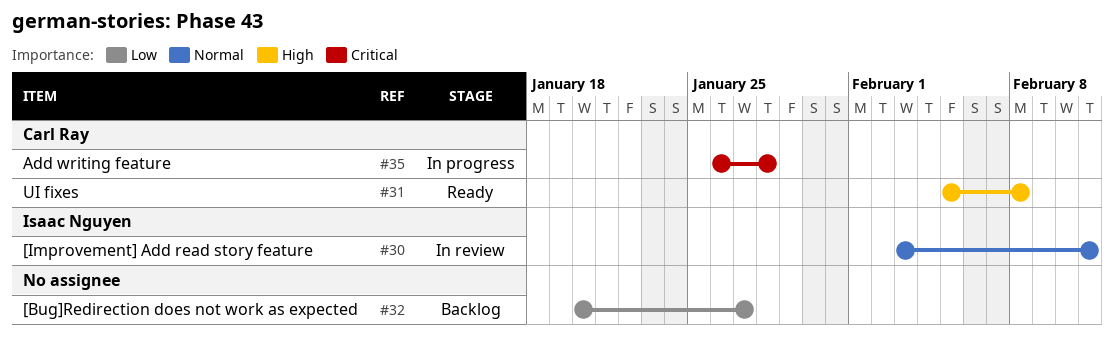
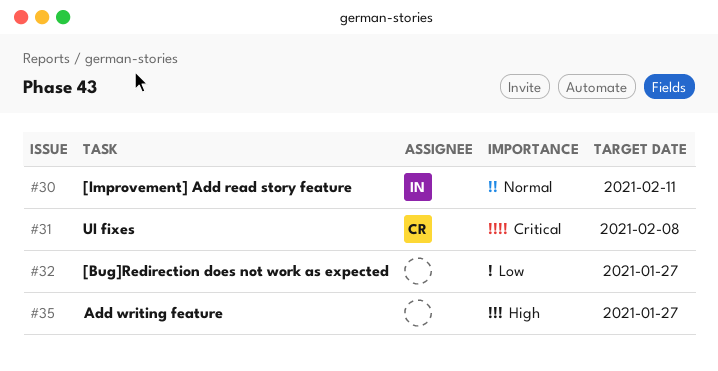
#31, priority: High -> Critical
#35, owner: Carl Ray -> none
#35, priority: Critical -> High
#35, due: Jan 28 -> Jan 27

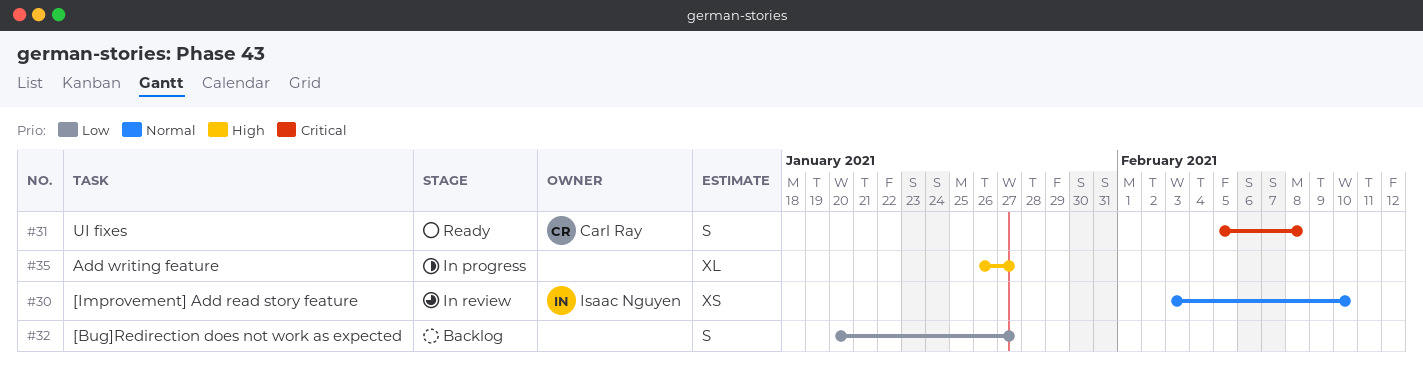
#30, due: Feb 11 -> Feb 10

